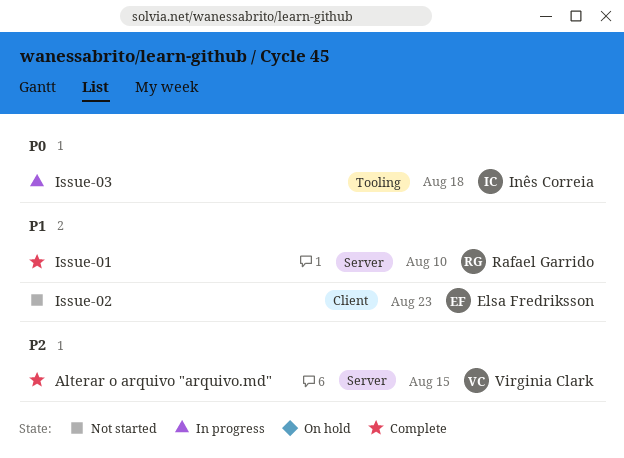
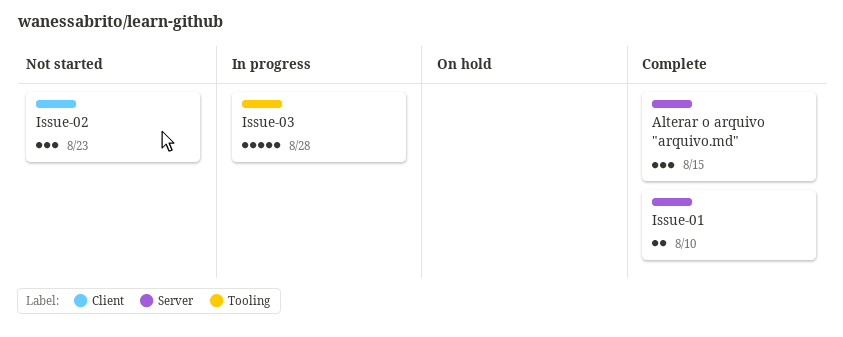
Issue-03, due: Aug 18 -> Aug 28

